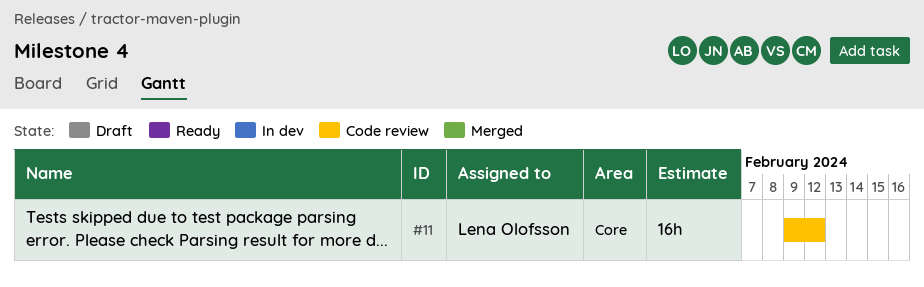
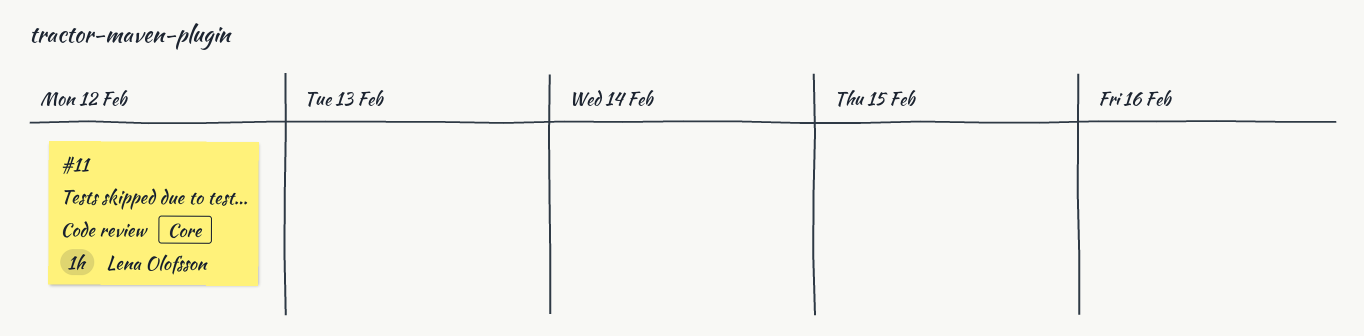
#11, estimate: 16h -> 1h

